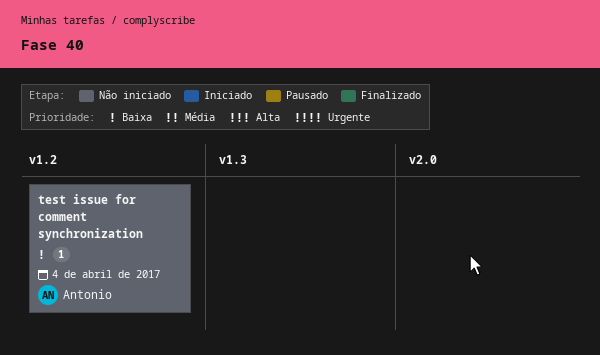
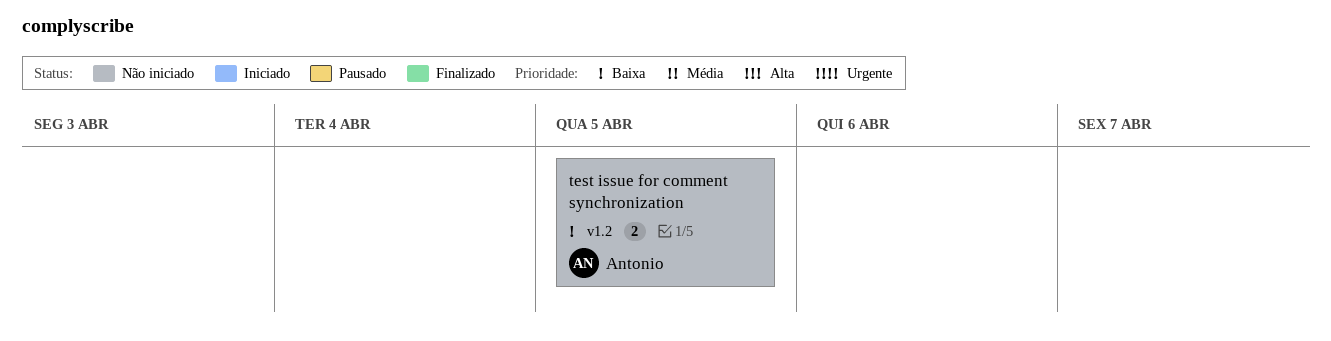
test issue for comment synchronization, estimate: 1 -> 2
test issue for comment synchronization, due: Apr 4 -> Apr 5

